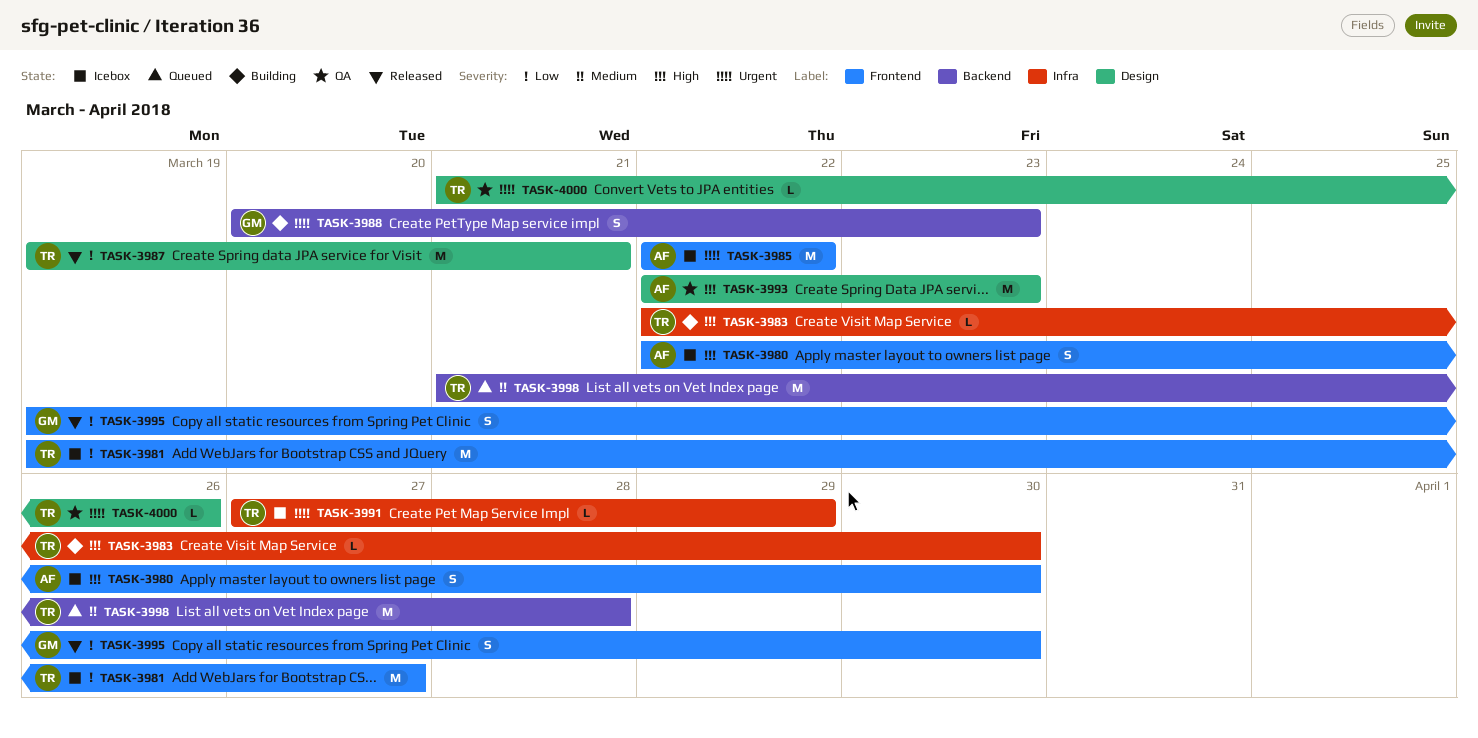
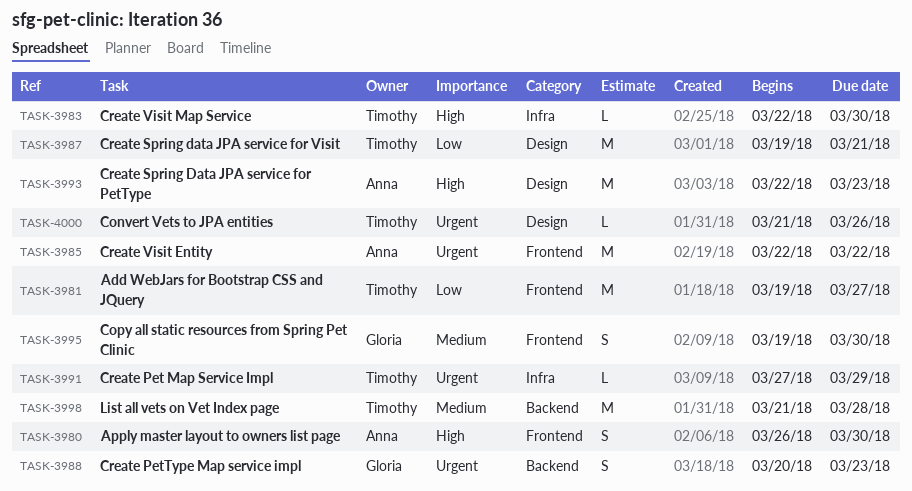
TASK-3980, start: Mar 22 -> Mar 26
TASK-3995, priority: Low -> Medium

